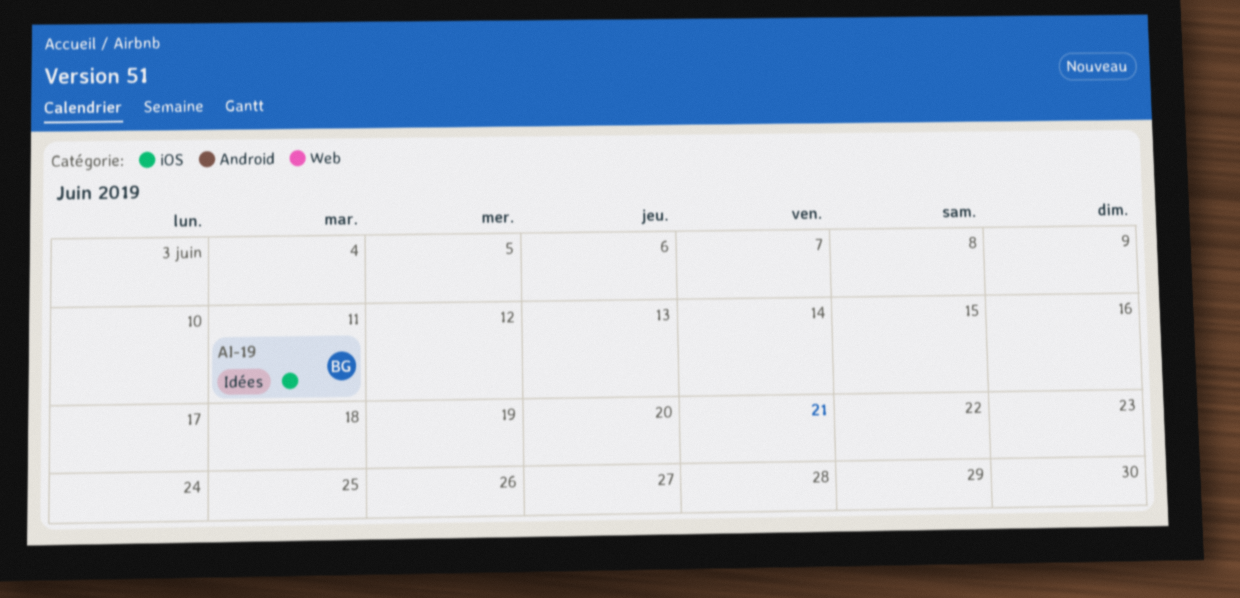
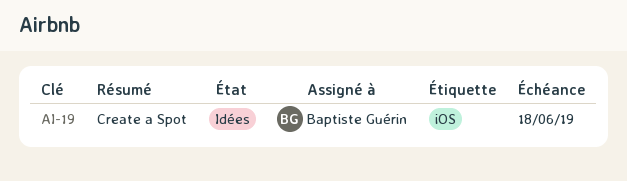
AI-19, due: Jun 11 -> Jun 18

